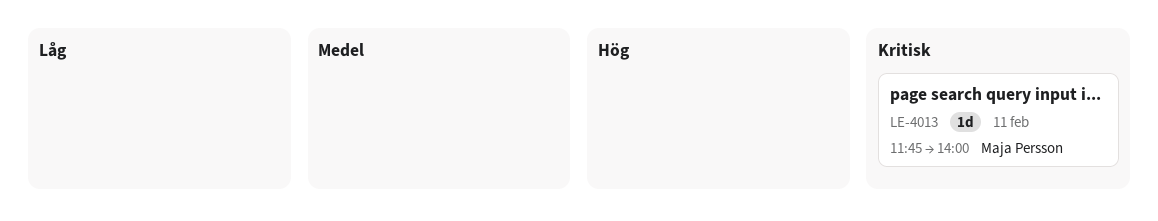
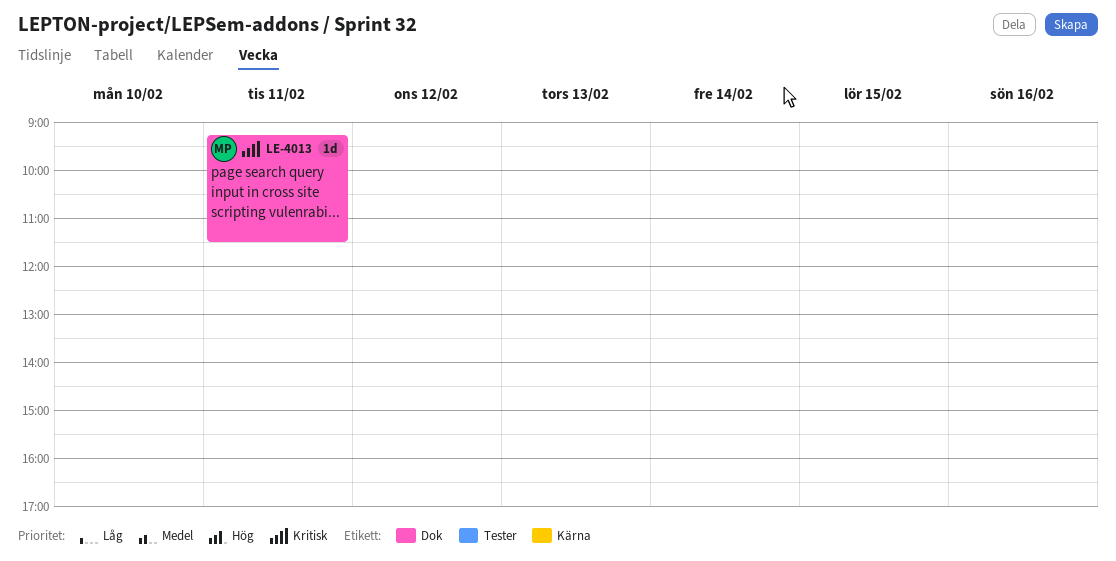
LE-4013, begins: 11:45 -> 09:15
LE-4013, ends: 14:00 -> 11:30

